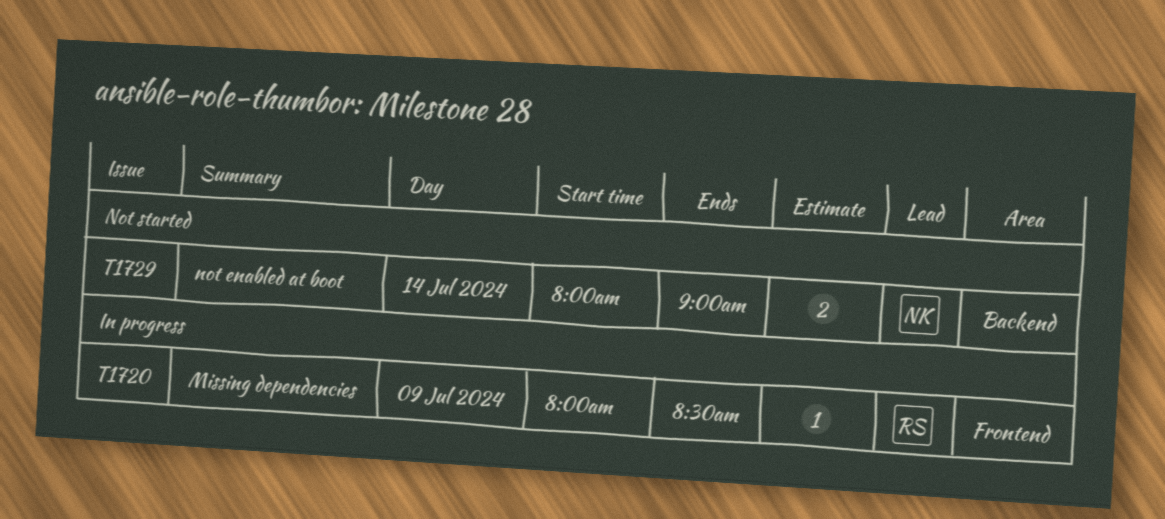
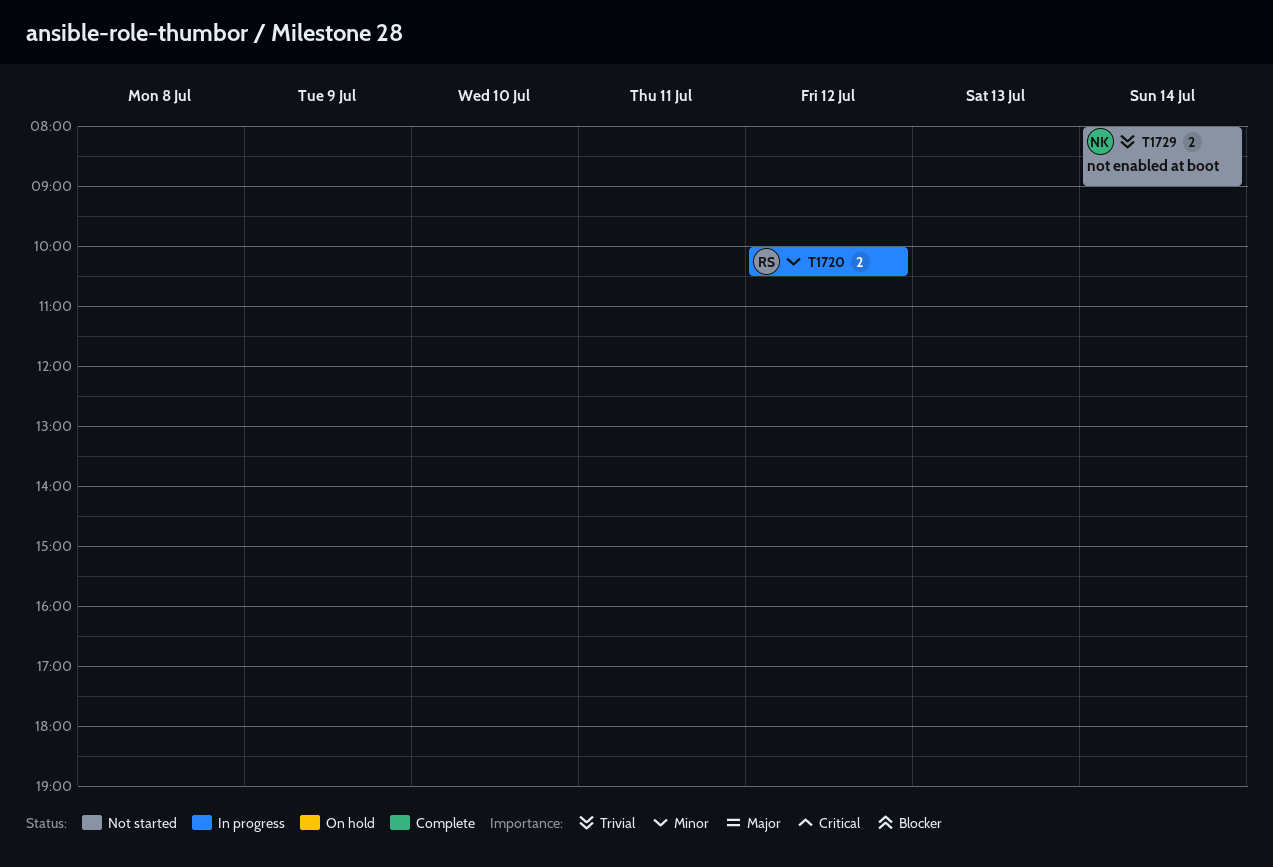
T1720, estimate: 1 -> 2
T1720, day: Jul 9 -> Jul 12
T1720, begins: 08:00 -> 10:00
T1720, ends: 08:30 -> 10:30

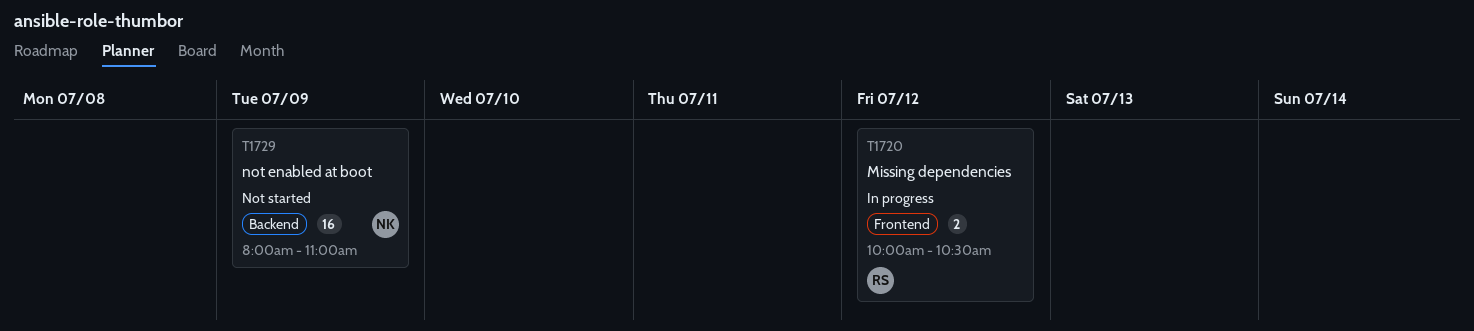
T1729, estimate: 2 -> 16
T1729, day: Jul 14 -> Jul 9
T1729, ends: 09:00 -> 11:00

